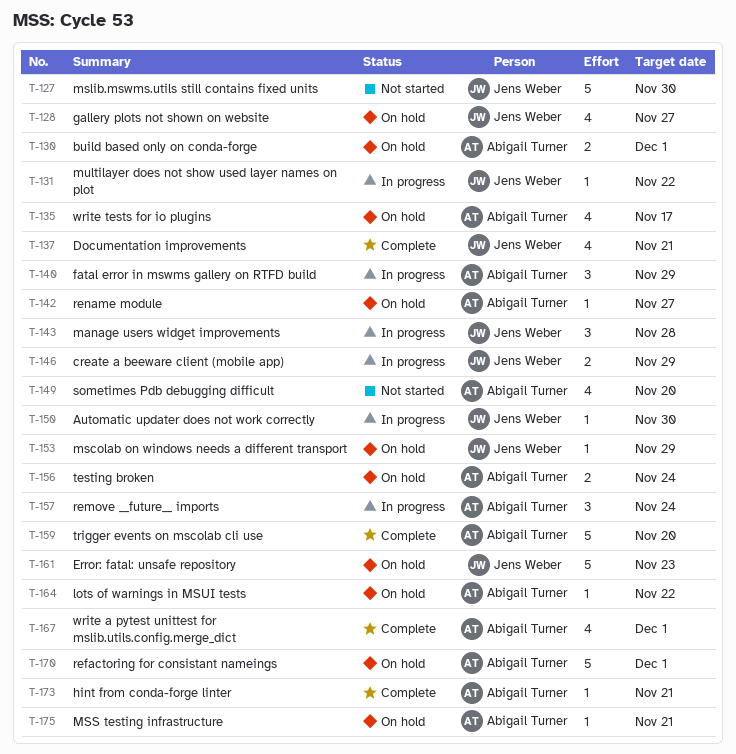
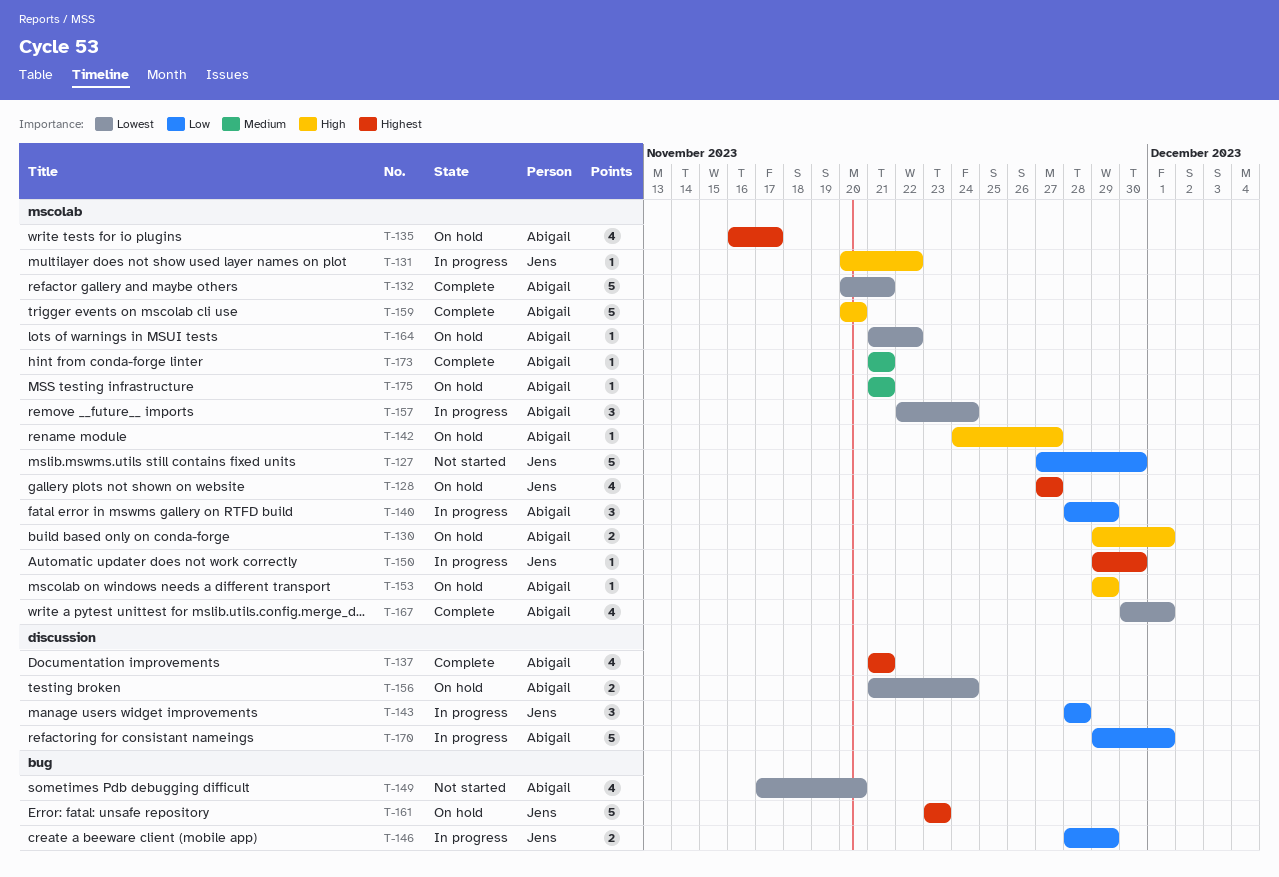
T-132: none -> present
T-137, owner: Jens Weber -> Abigail Turner
T-153, owner: Jens Weber -> Abigail Turner
T-170, status: On hold -> In progress

